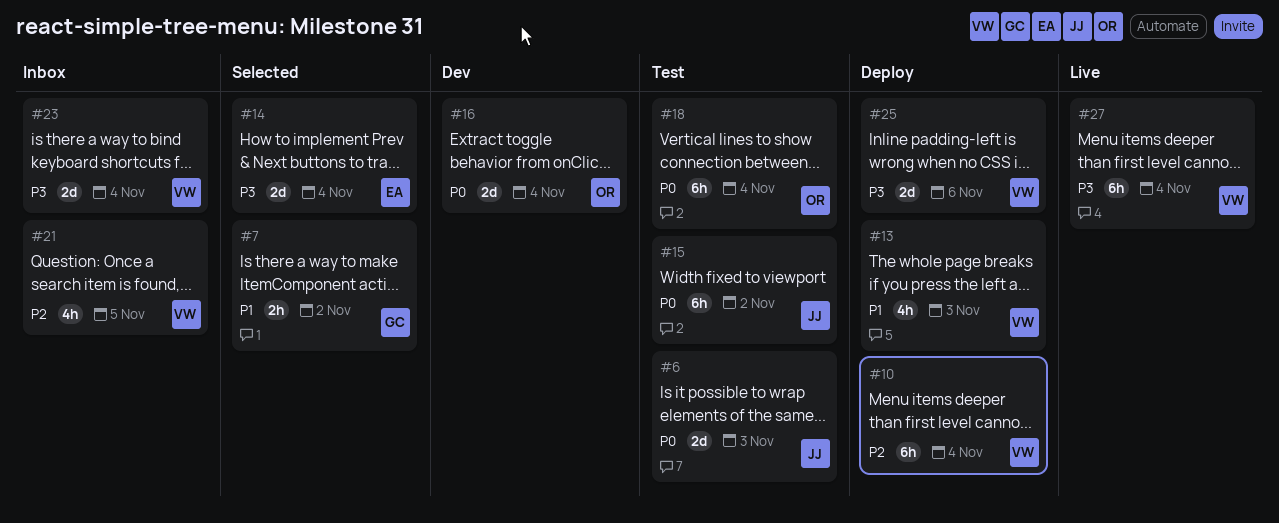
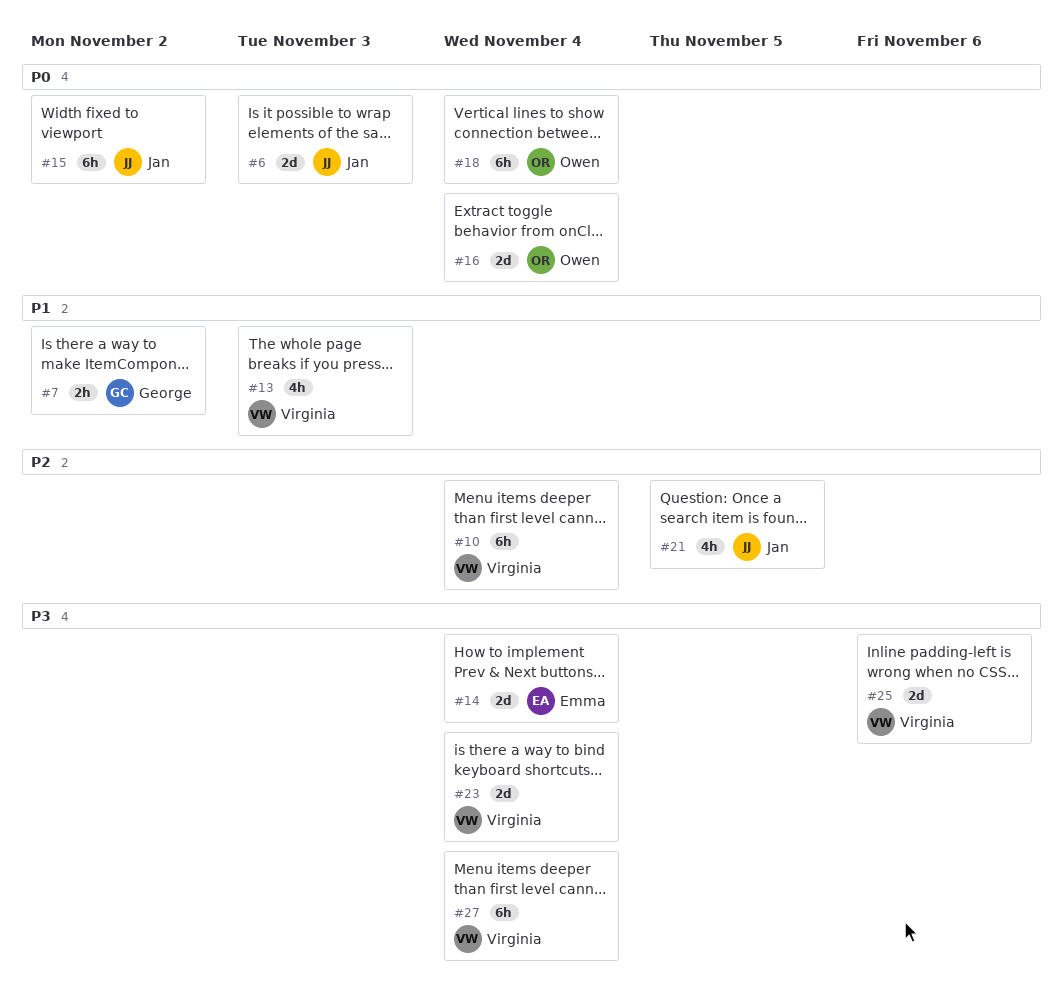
#21, owner: Virginia -> Jan

